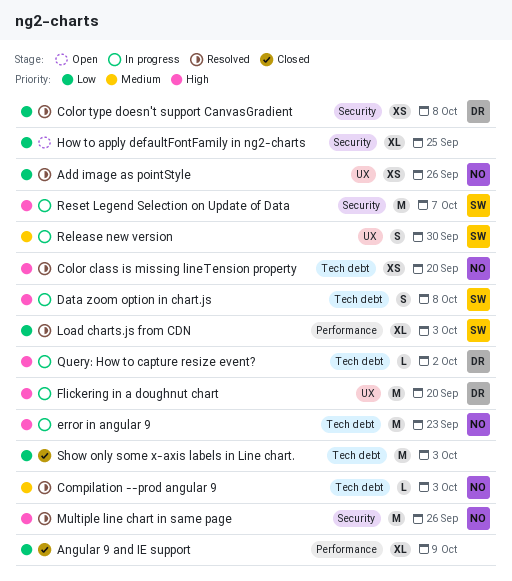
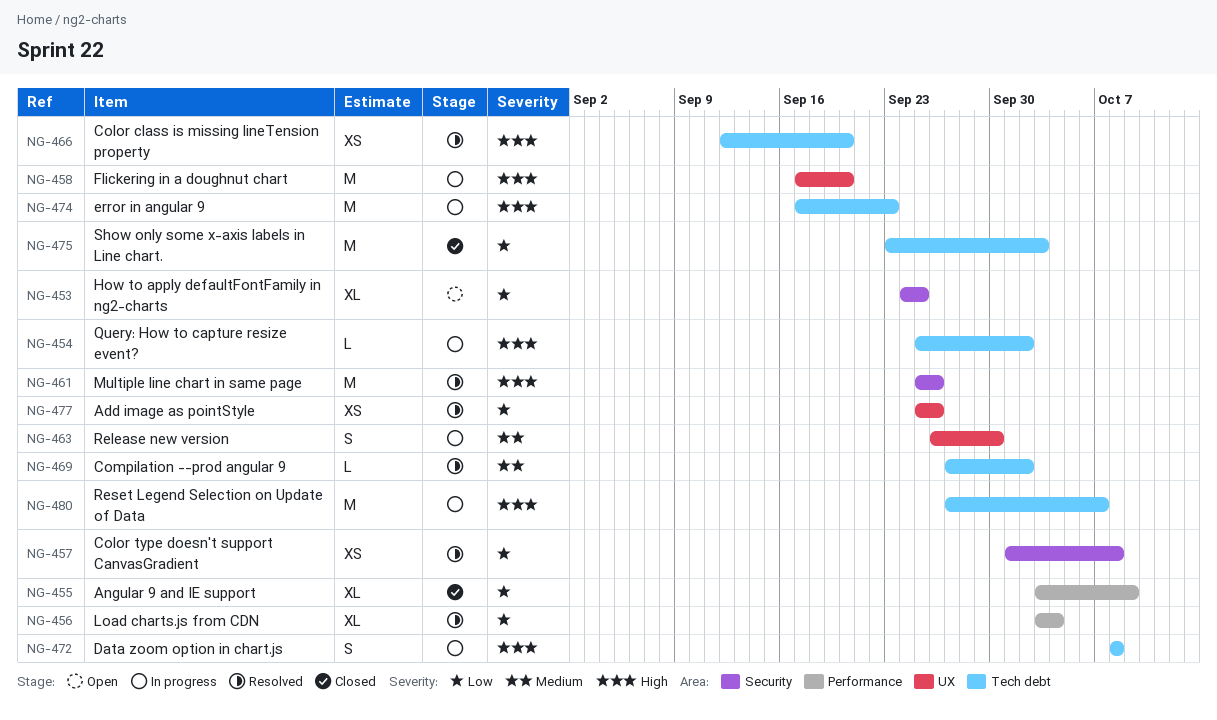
Compilation --prod angular 9, due: Oct 3 -> Oct 2
Load charts.js from CDN, due: Oct 3 -> Oct 4
Reset Legend Selection on Update of Data, label: Security -> Tech debt

